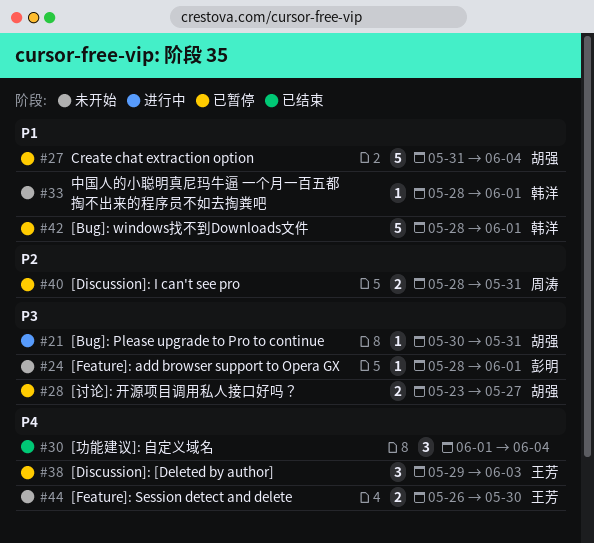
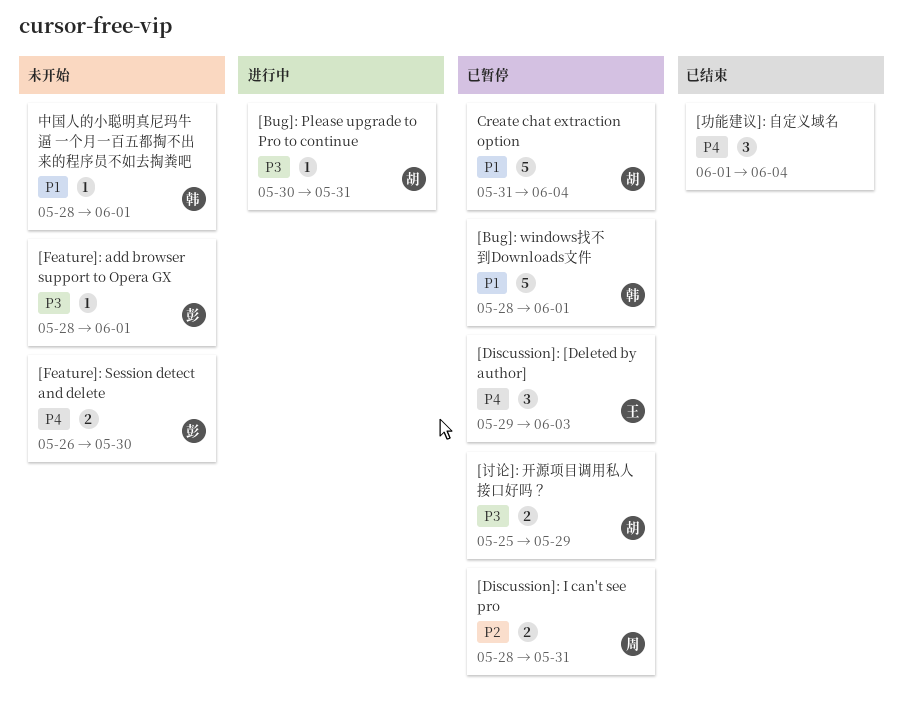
[Feature]: Session detect and delete, owner: 王芳 -> 彭明
[讨论]: 开源项目调用私人接口好吗？, start: May 23 -> May 25
[讨论]: 开源项目调用私人接口好吗？, due: May 27 -> May 29

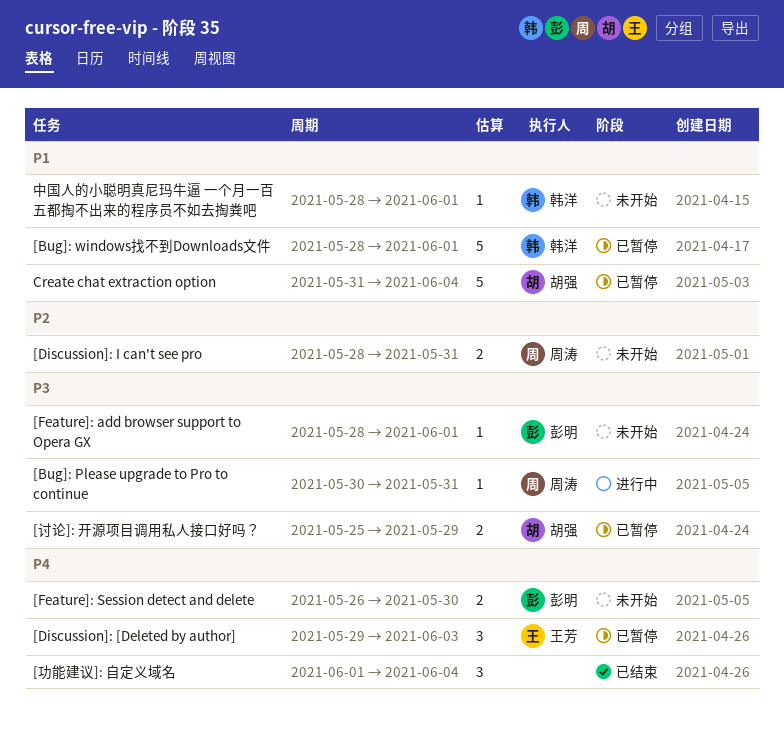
[Bug]: Please upgrade to Pro to continue, owner: 胡强 -> 周涛
[Discussion]: I can't see pro, status: 已暂停 -> 未开始

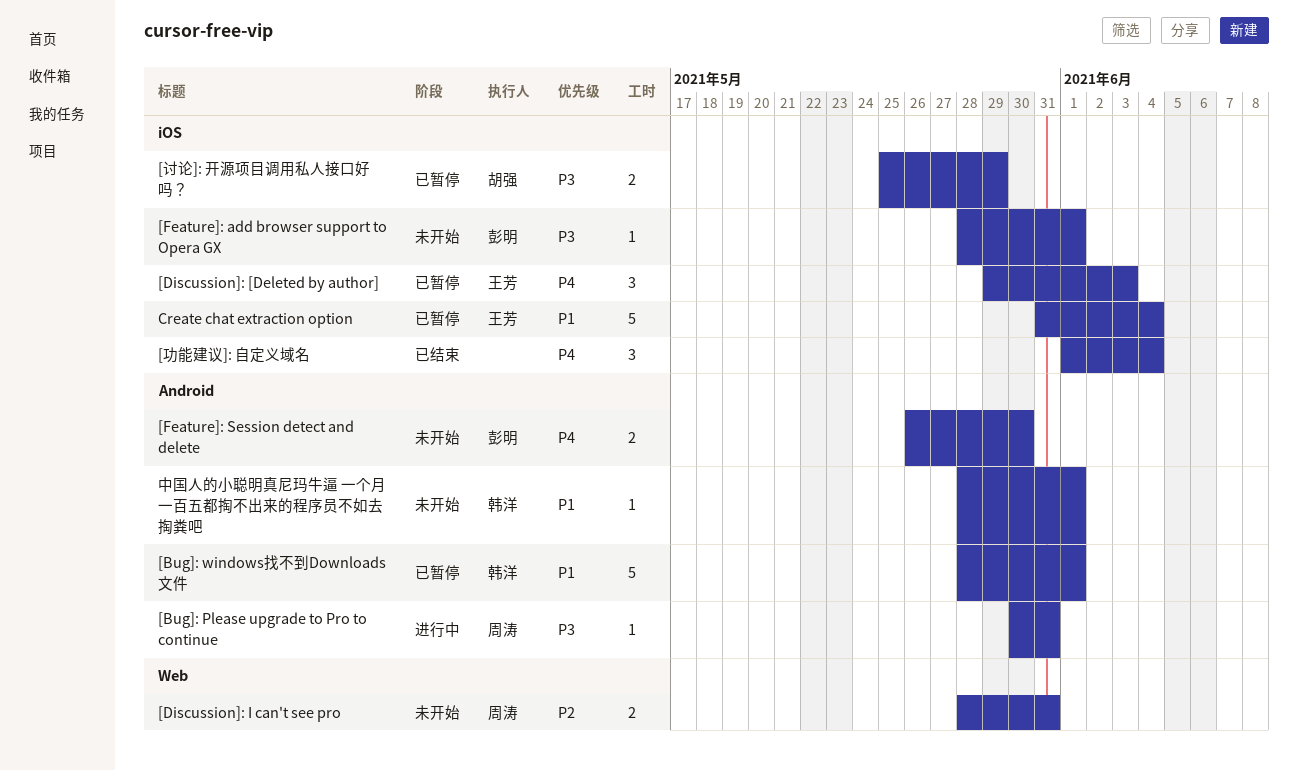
Create chat extraction option, owner: 胡强 -> 王芳

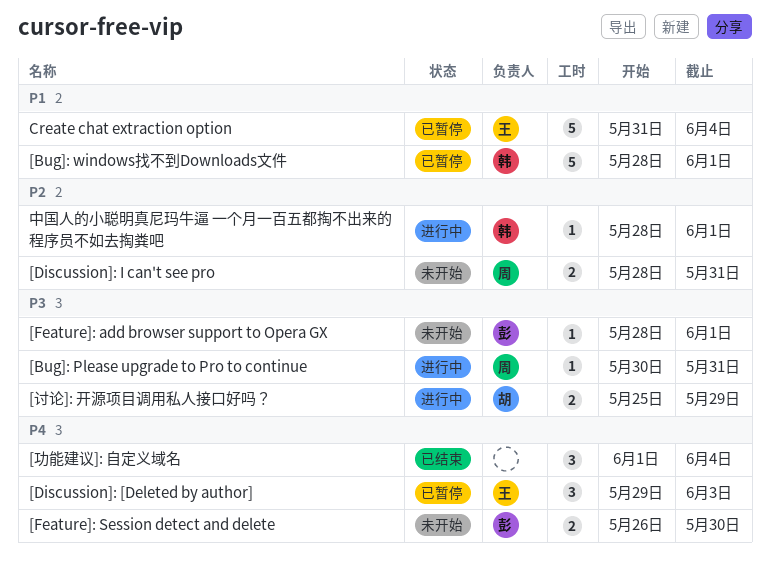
[讨论]: 开源项目调用私人接口好吗？, status: 已暂停 -> 进行中
中国人的小聪明真尼玛牛逼 一个月一百五都掏不出来的程序员不如去掏粪吧, status: 未开始 -> 进行中
中国人的小聪明真尼玛牛逼 一个月一百五都掏不出来的程序员不如去掏粪吧, priority: P1 -> P2

